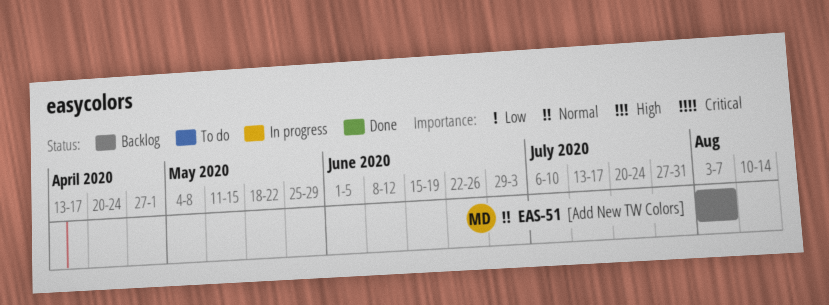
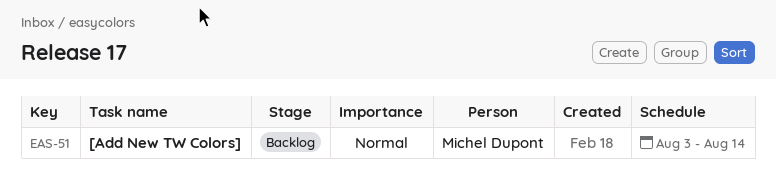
EAS-51, due: Aug 7 -> Aug 14

